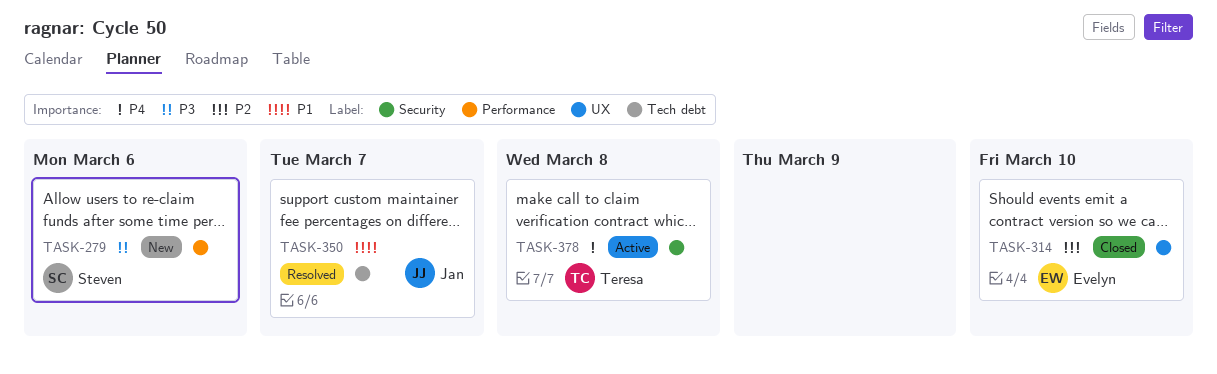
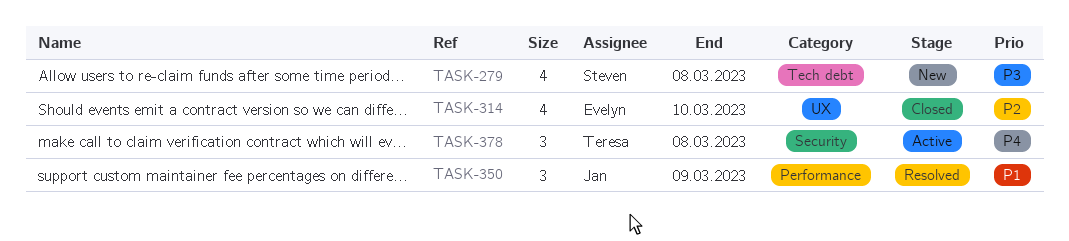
TASK-279, label: Performance -> Tech debt
TASK-279, due: Mar 6 -> Mar 8
TASK-350, label: Tech debt -> Performance
TASK-350, due: Mar 7 -> Mar 9

